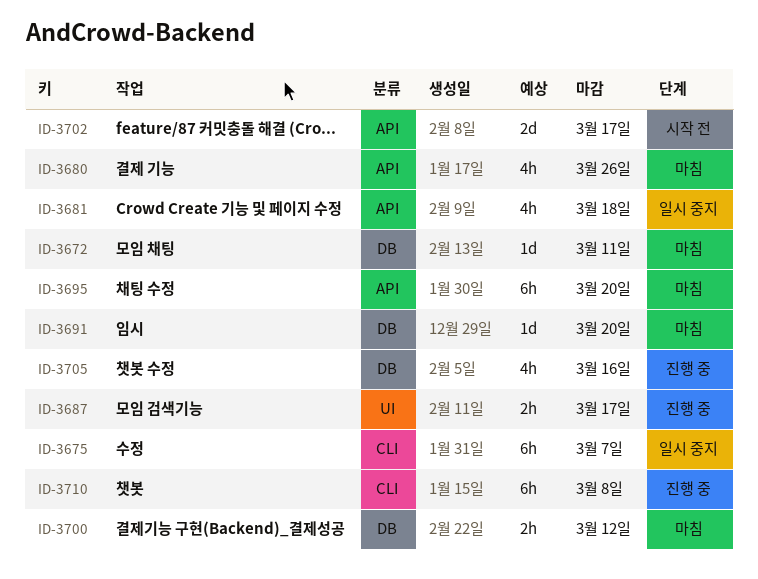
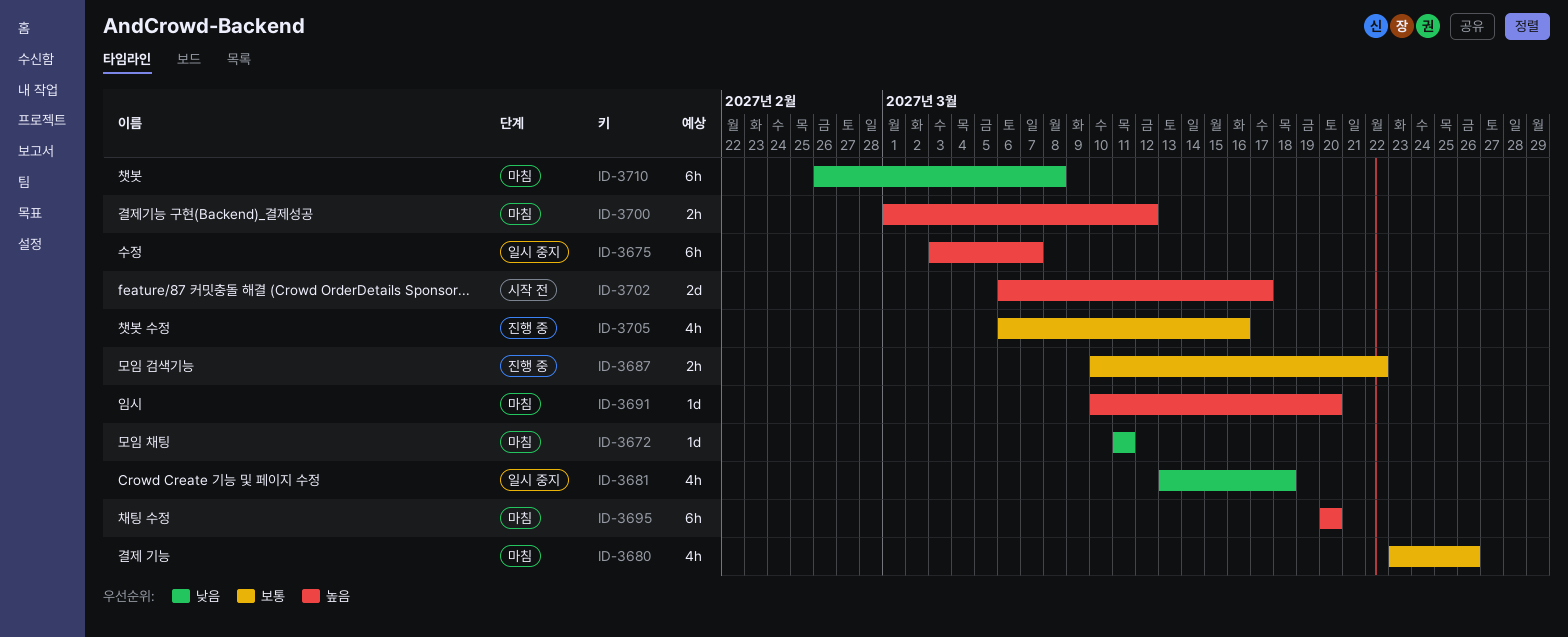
ID-3687, due: Mar 17 -> Mar 22
ID-3710, status: 진행 중 -> 마침

